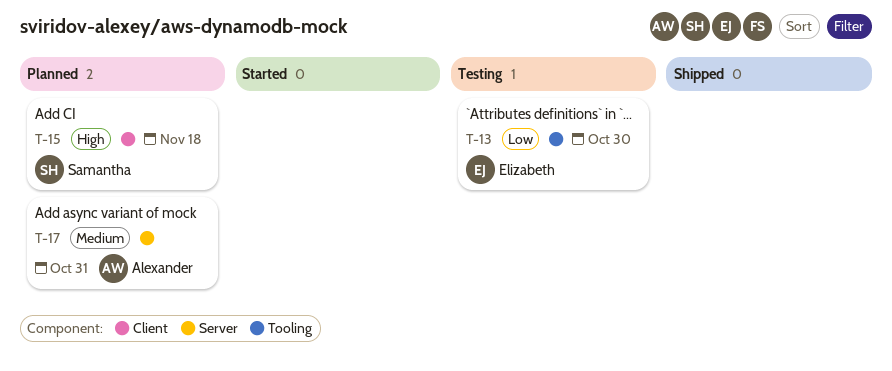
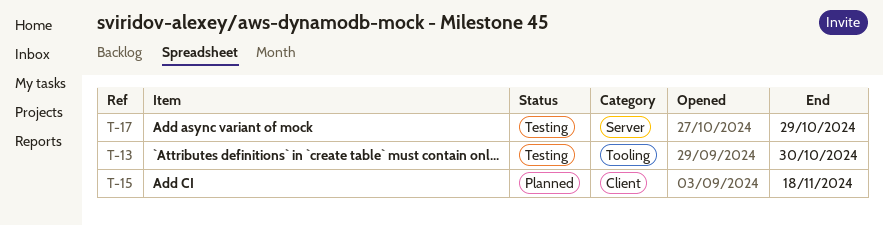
T-17, status: Planned -> Testing
T-17, due: Oct 31 -> Oct 29

